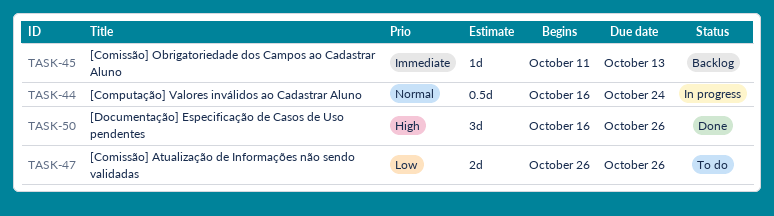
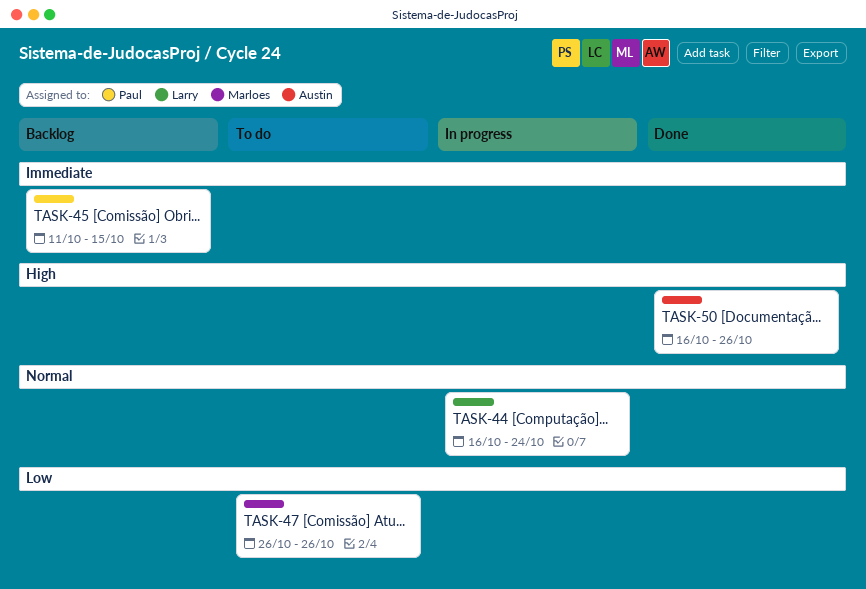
TASK-45, due: Oct 13 -> Oct 15

